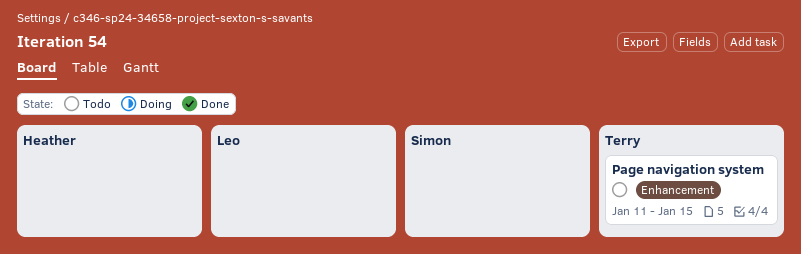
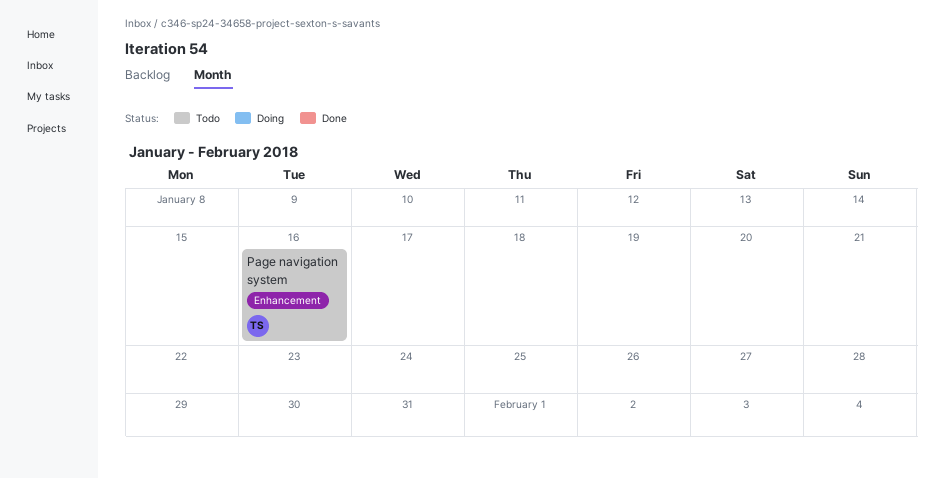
Page navigation system, due: Jan 15 -> Jan 16

